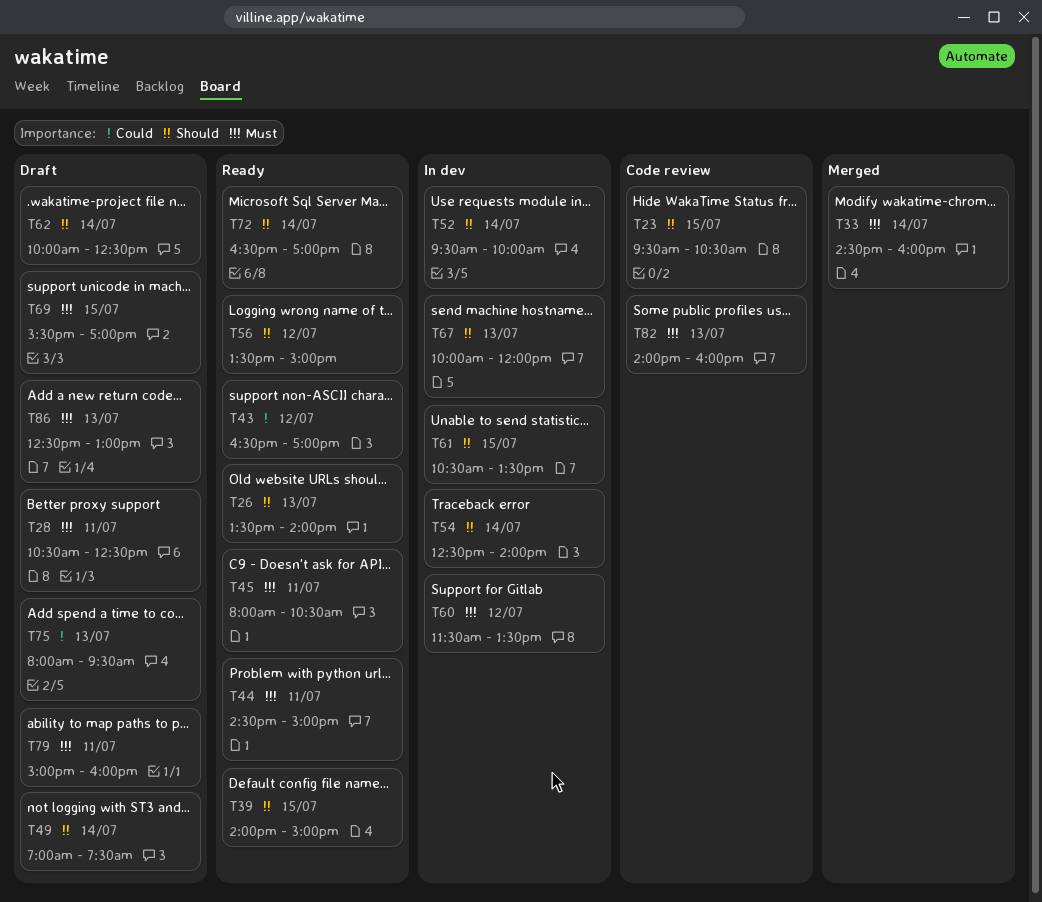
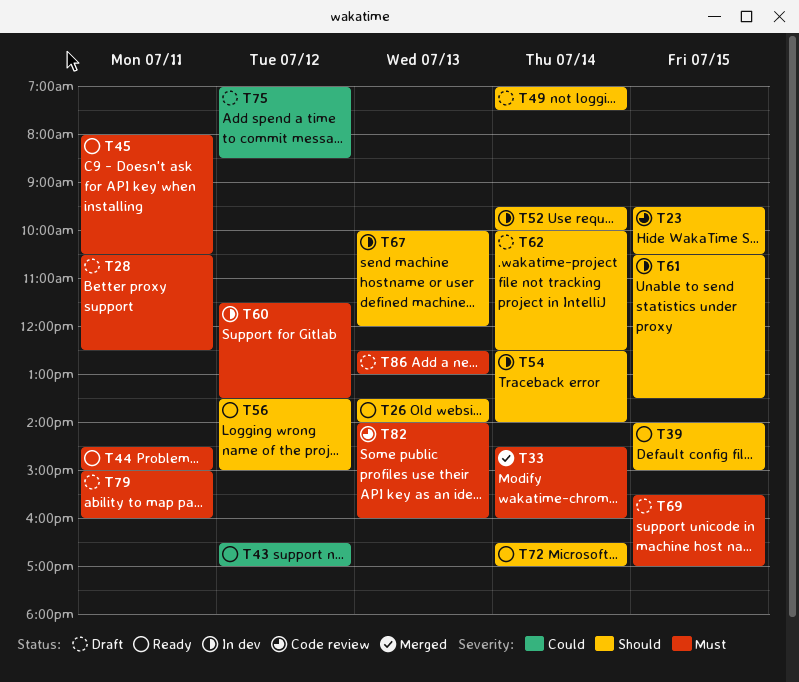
T75, day: Jul 13 -> Jul 12
T75, begins: 08:00 -> 07:00
T75, ends: 09:30 -> 08:30

